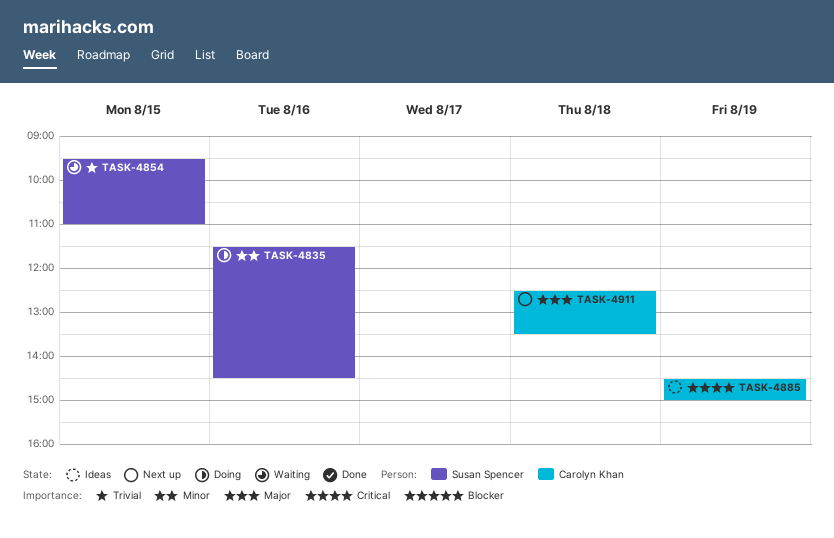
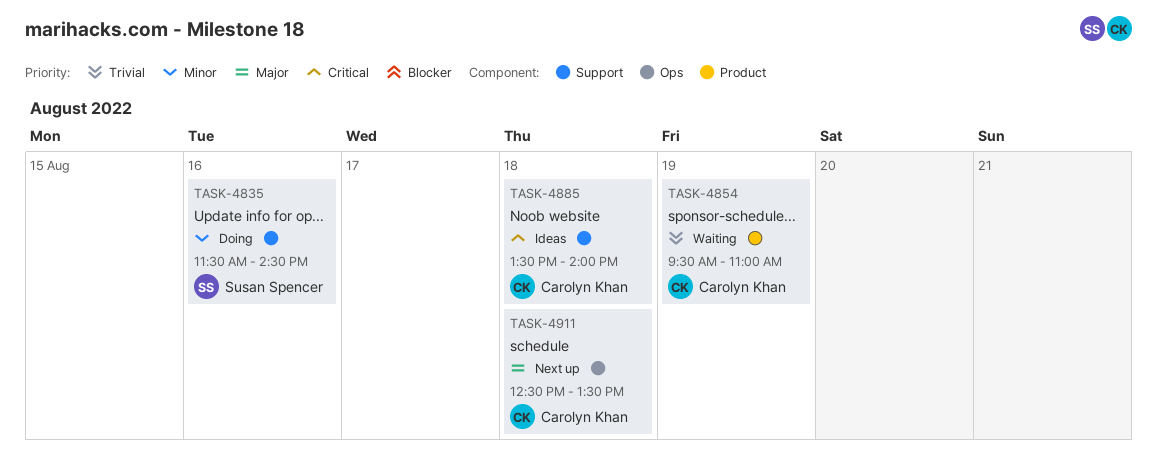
TASK-4854, owner: Susan Spencer -> Carolyn Khan
TASK-4854, day: Aug 15 -> Aug 19
TASK-4885, day: Aug 19 -> Aug 18
TASK-4885, begins: 14:30 -> 13:30
TASK-4885, ends: 15:00 -> 14:00

